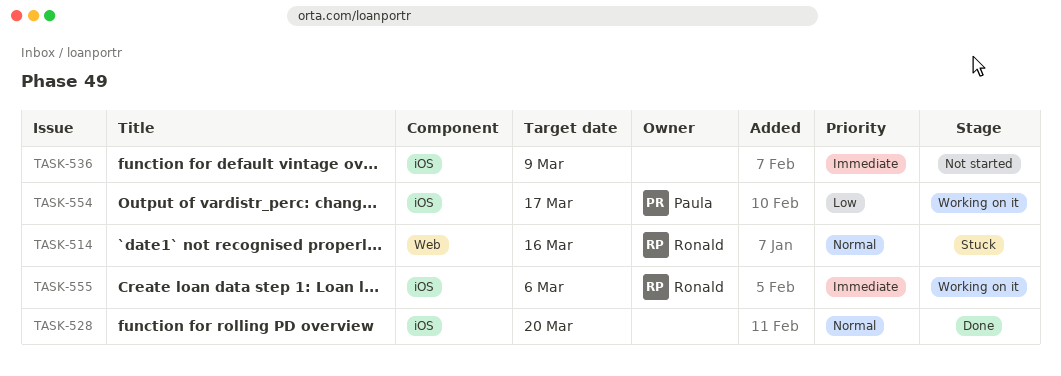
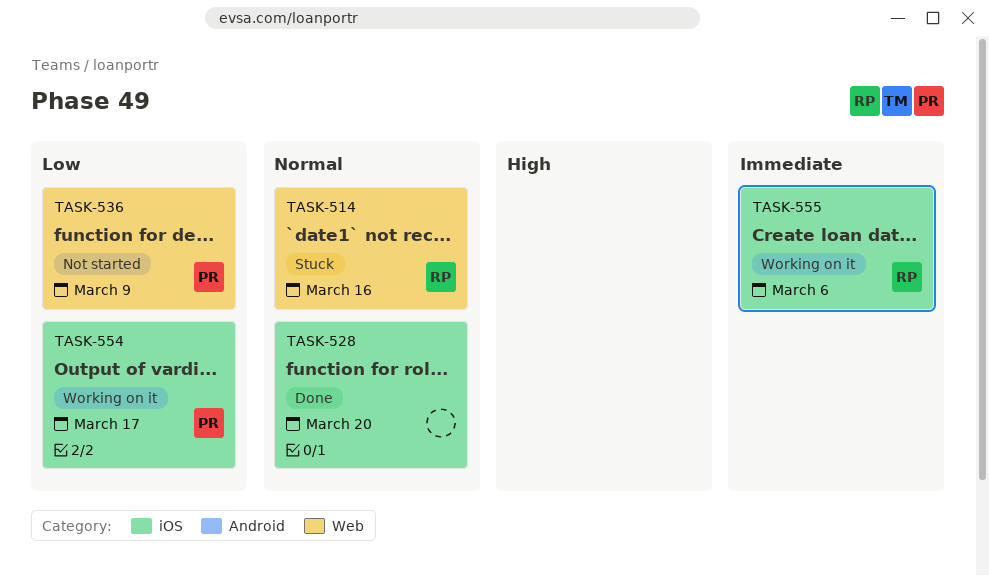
TASK-536, owner: none -> Paula
TASK-536, priority: Immediate -> Low
TASK-536, label: iOS -> Web

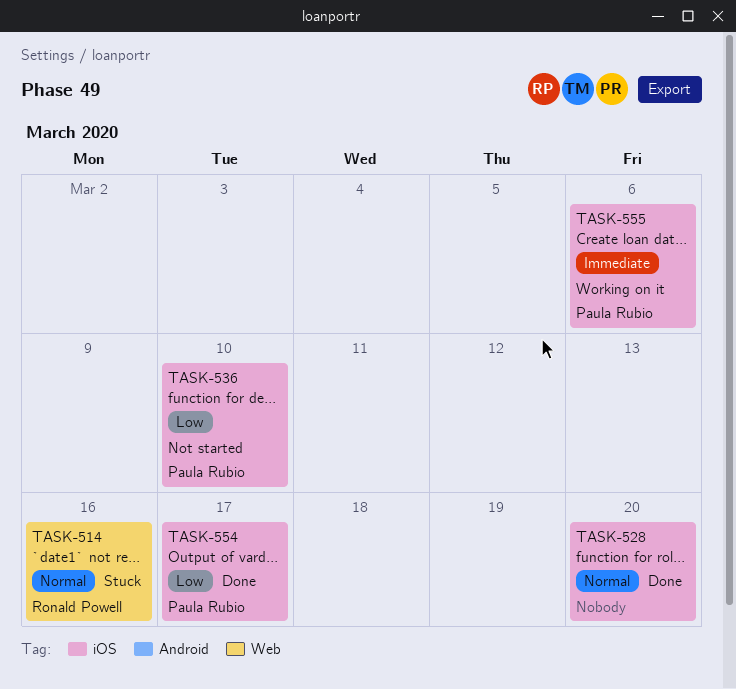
TASK-536, label: Web -> iOS
TASK-536, due: Mar 9 -> Mar 10
TASK-554, status: Working on it -> Done
TASK-555, owner: Ronald Powell -> Paula Rubio

